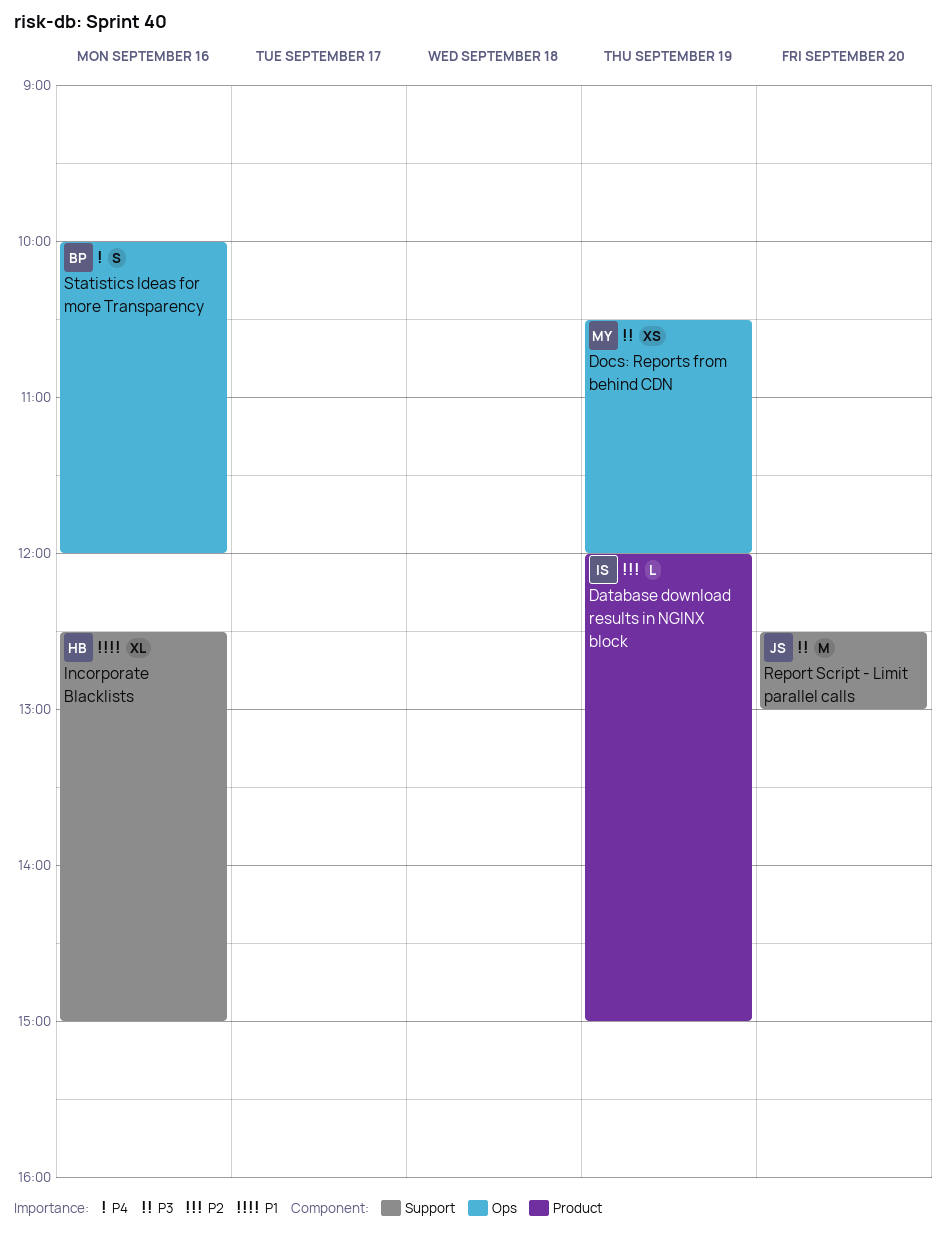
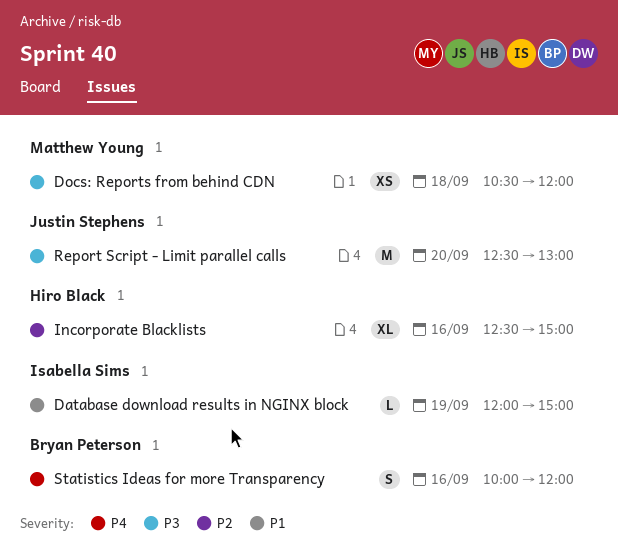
Database download results in NGINX block, priority: P2 -> P1
Docs: Reports from behind CDN, day: Sep 19 -> Sep 18
Incorporate Blacklists, priority: P1 -> P2

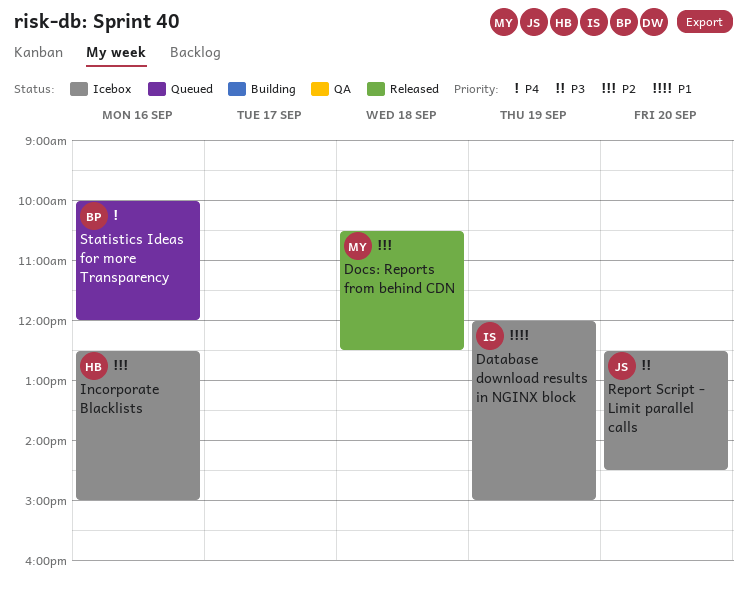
Docs: Reports from behind CDN, priority: P3 -> P2
Docs: Reports from behind CDN, ends: 12:00 -> 12:30
Report Script - Limit parallel calls, ends: 13:00 -> 14:30

